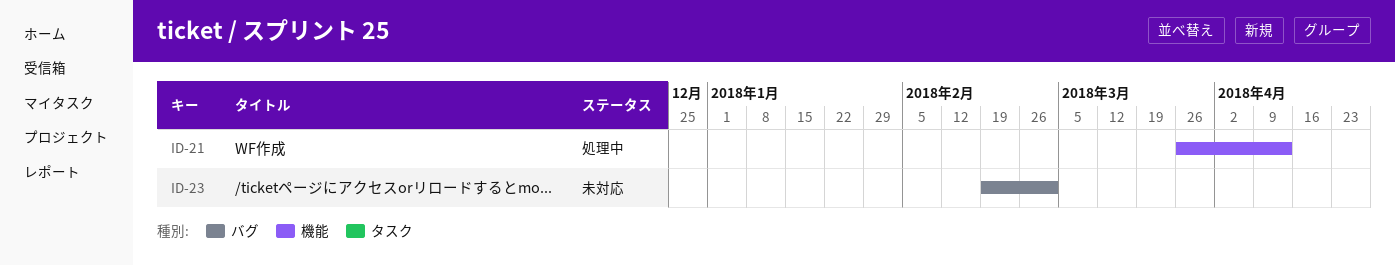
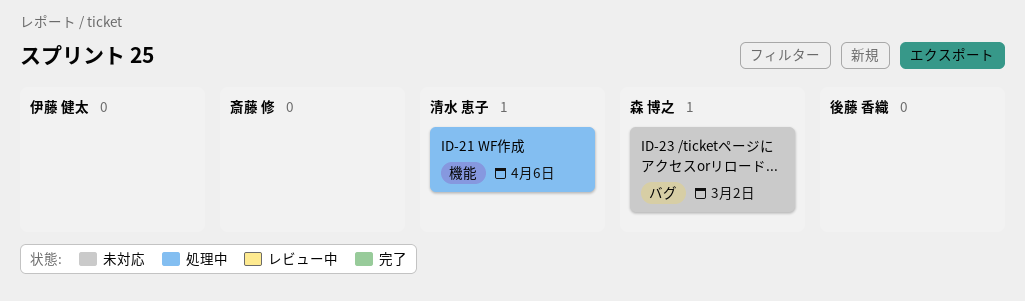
ID-21, due: Apr 13 -> Apr 6

